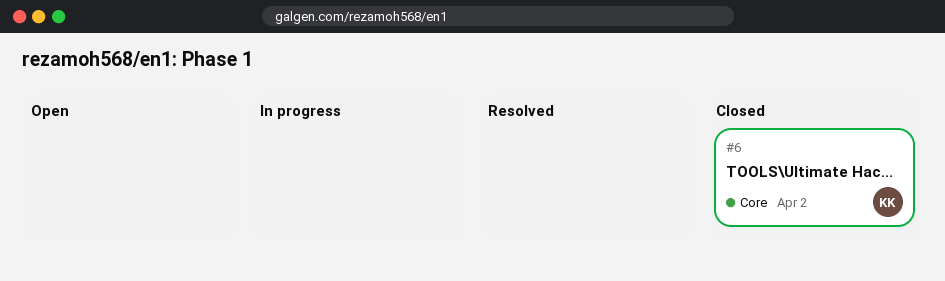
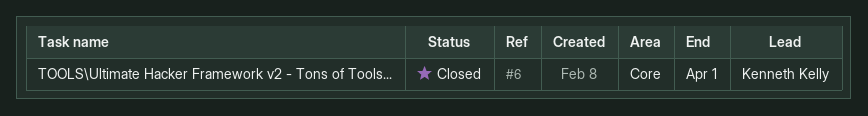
#6, due: Apr 2 -> Apr 1

